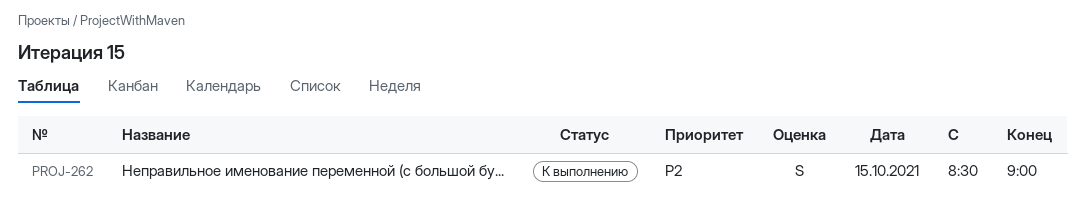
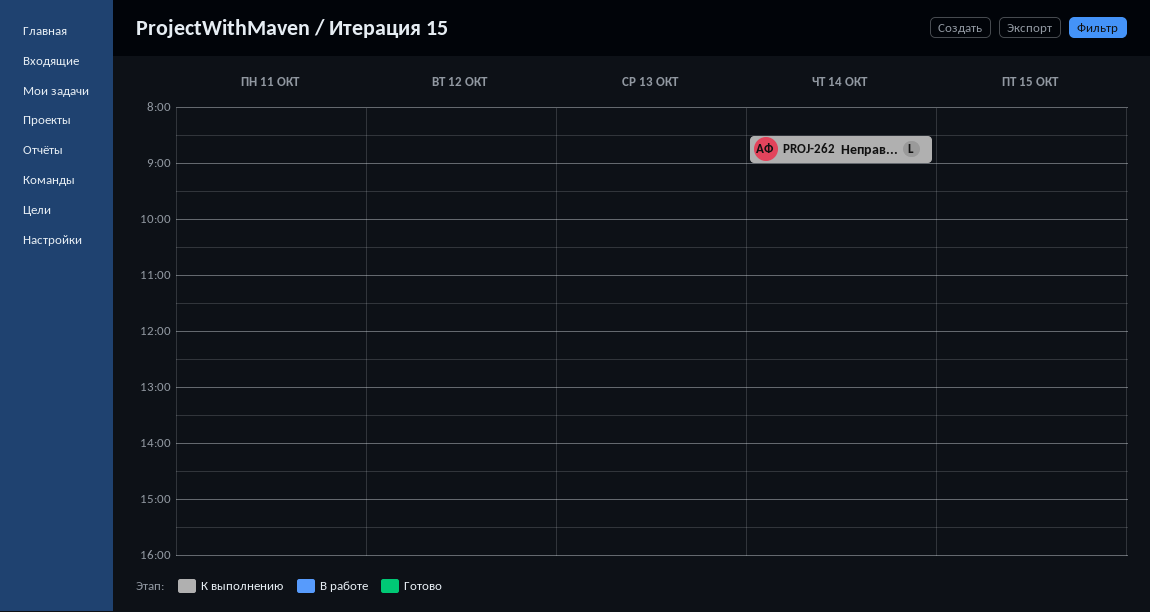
PROJ-262, estimate: S -> L
PROJ-262, day: Oct 15 -> Oct 14

